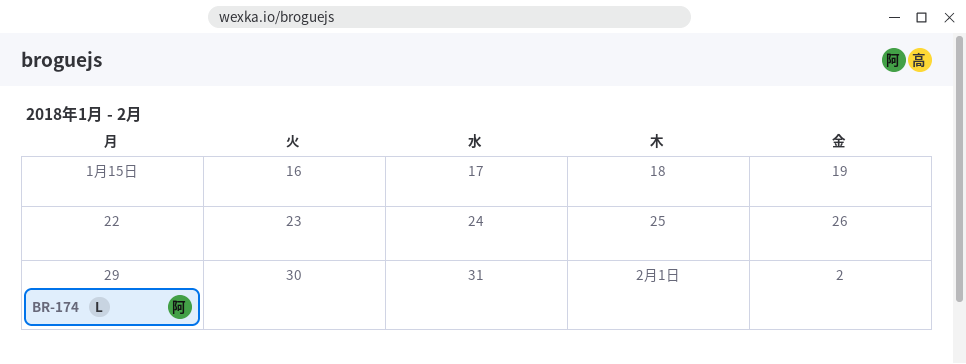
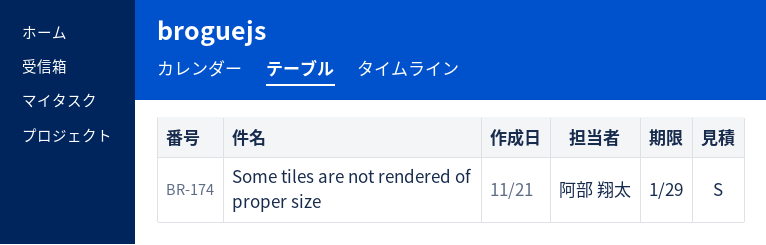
BR-174, estimate: L -> S

